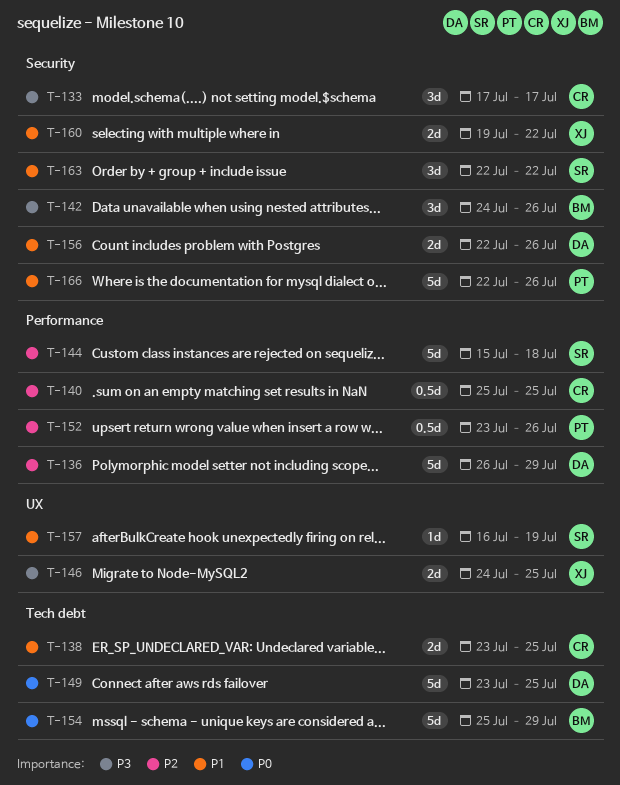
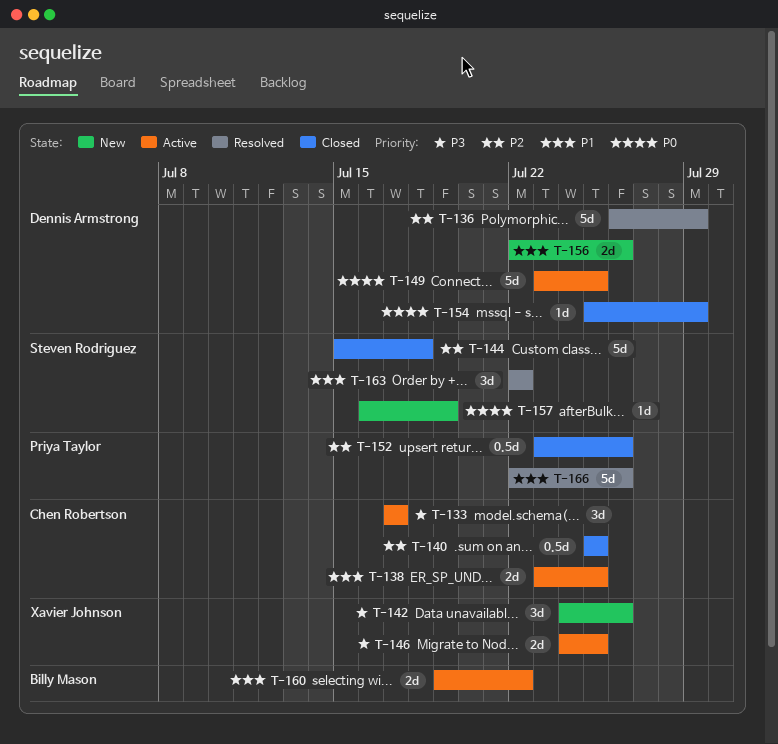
T-142, owner: Billy Mason -> Xavier Johnson
T-154, owner: Billy Mason -> Dennis Armstrong
T-154, estimate: 5d -> 1d
T-157, priority: P1 -> P0
T-160, owner: Xavier Johnson -> Billy Mason

